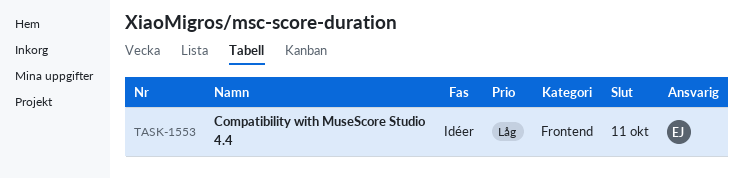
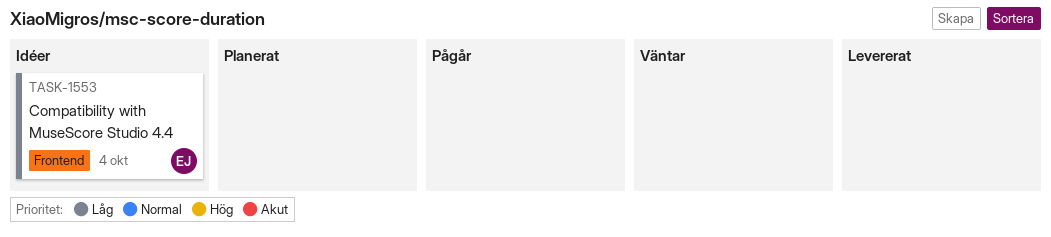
TASK-1553, due: Oct 11 -> Oct 4

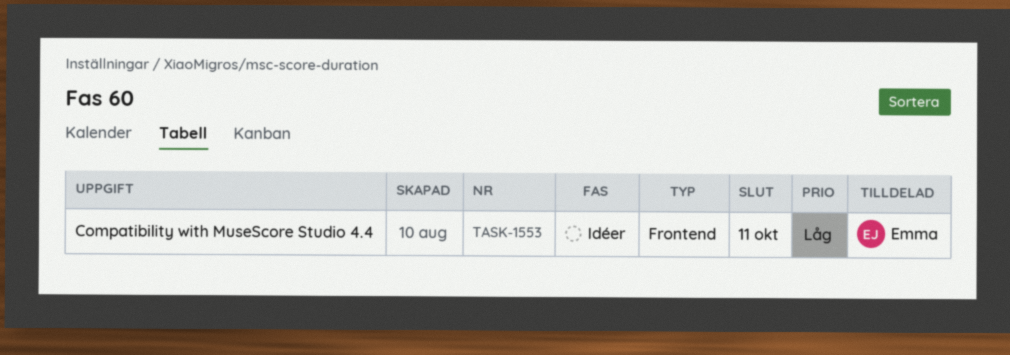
TASK-1553, due: Oct 4 -> Oct 11

